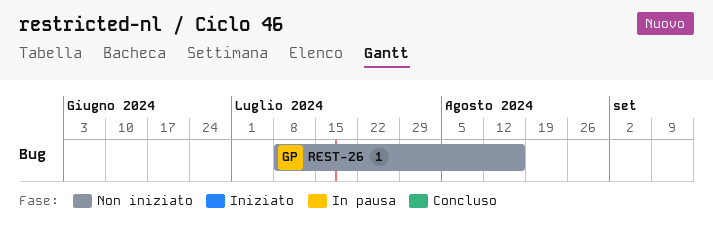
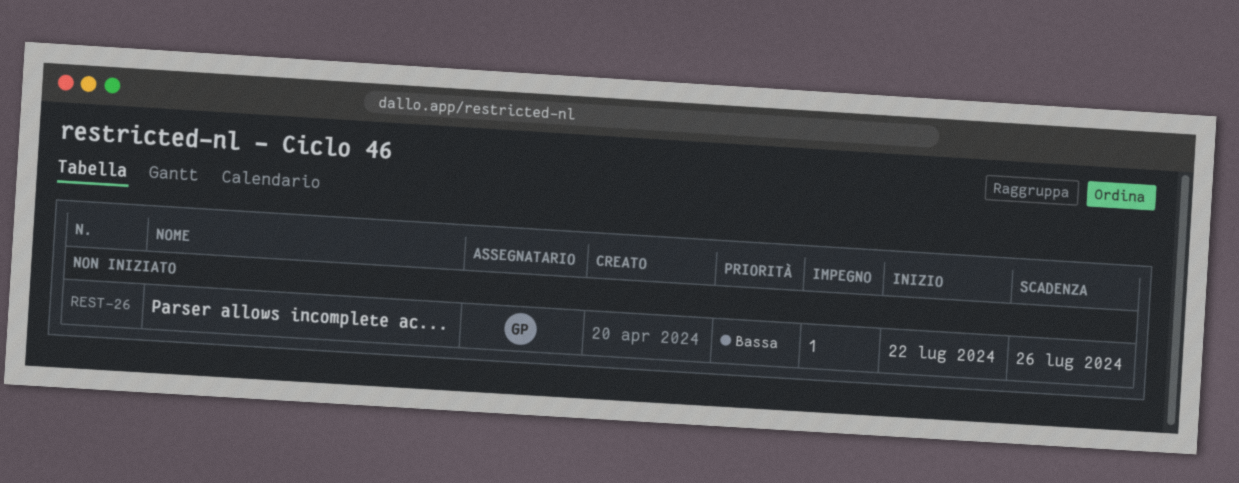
REST-26, start: Jul 8 -> Jul 22
REST-26, due: Aug 16 -> Jul 26

